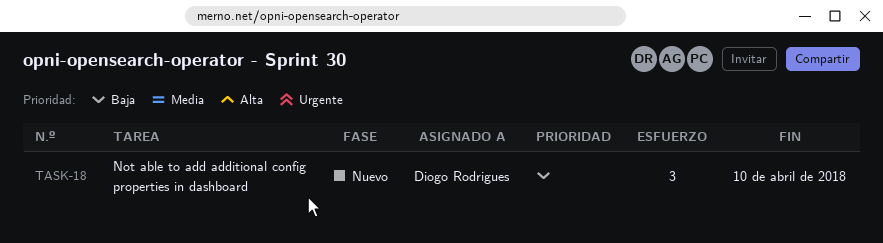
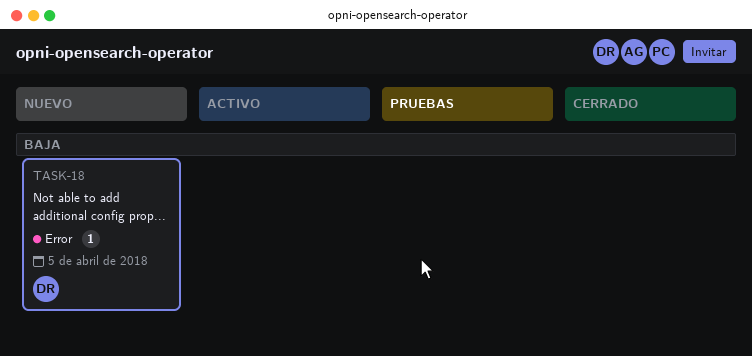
TASK-18, estimate: 3 -> 1
TASK-18, due: Apr 10 -> Apr 5

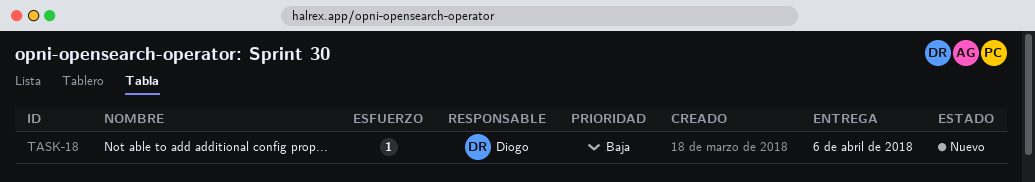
TASK-18, due: Apr 5 -> Apr 6

